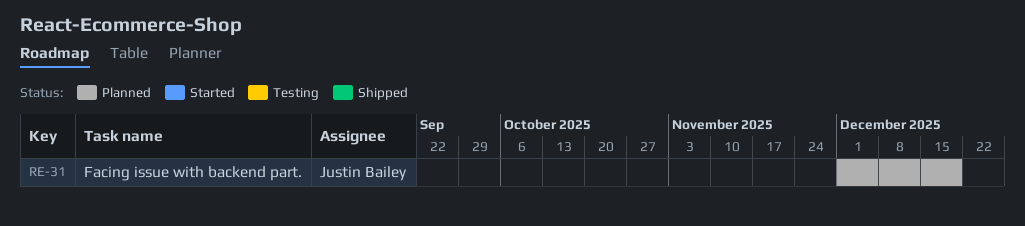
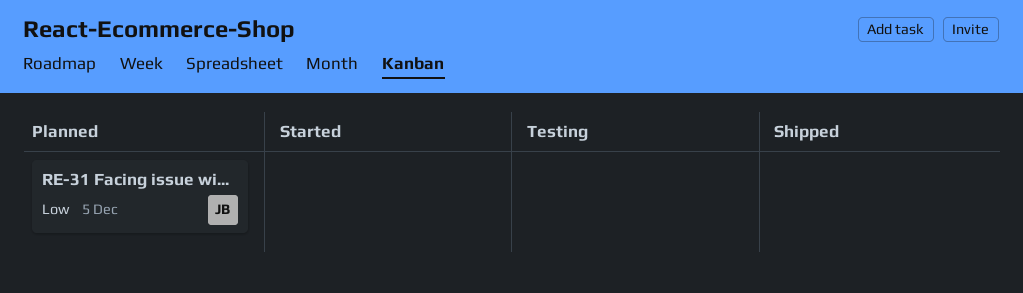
RE-31, due: Dec 19 -> Dec 5

